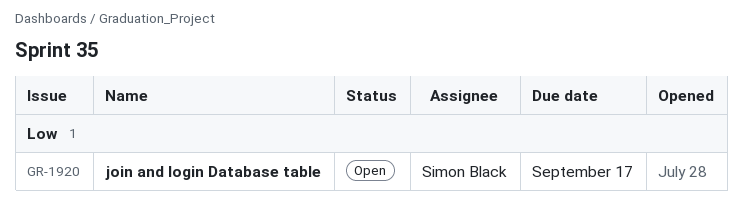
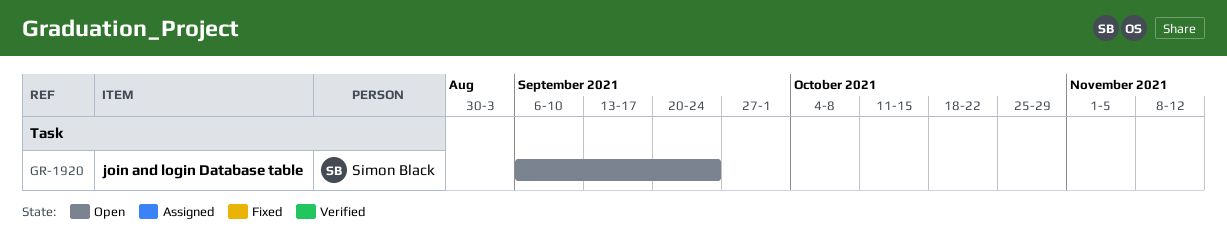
GR-1920, due: Sep 17 -> Sep 24

